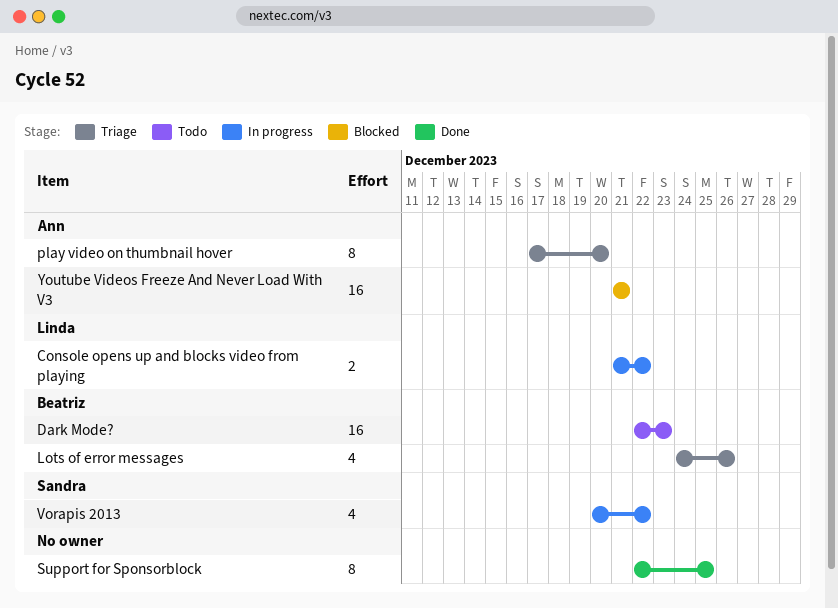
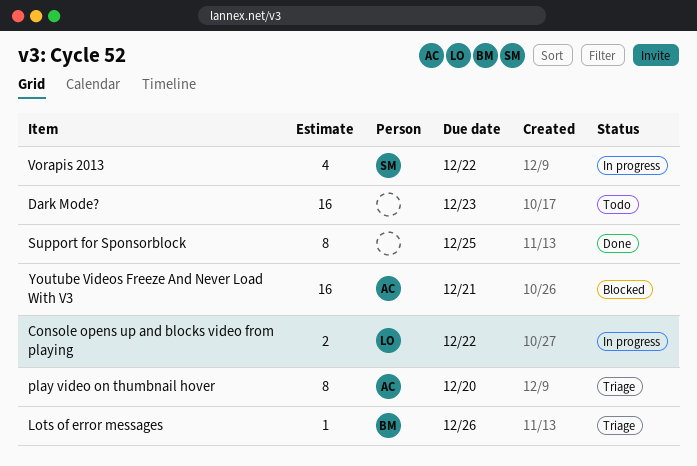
Dark Mode?, owner: Beatriz -> none
Lots of error messages, estimate: 4 -> 1

